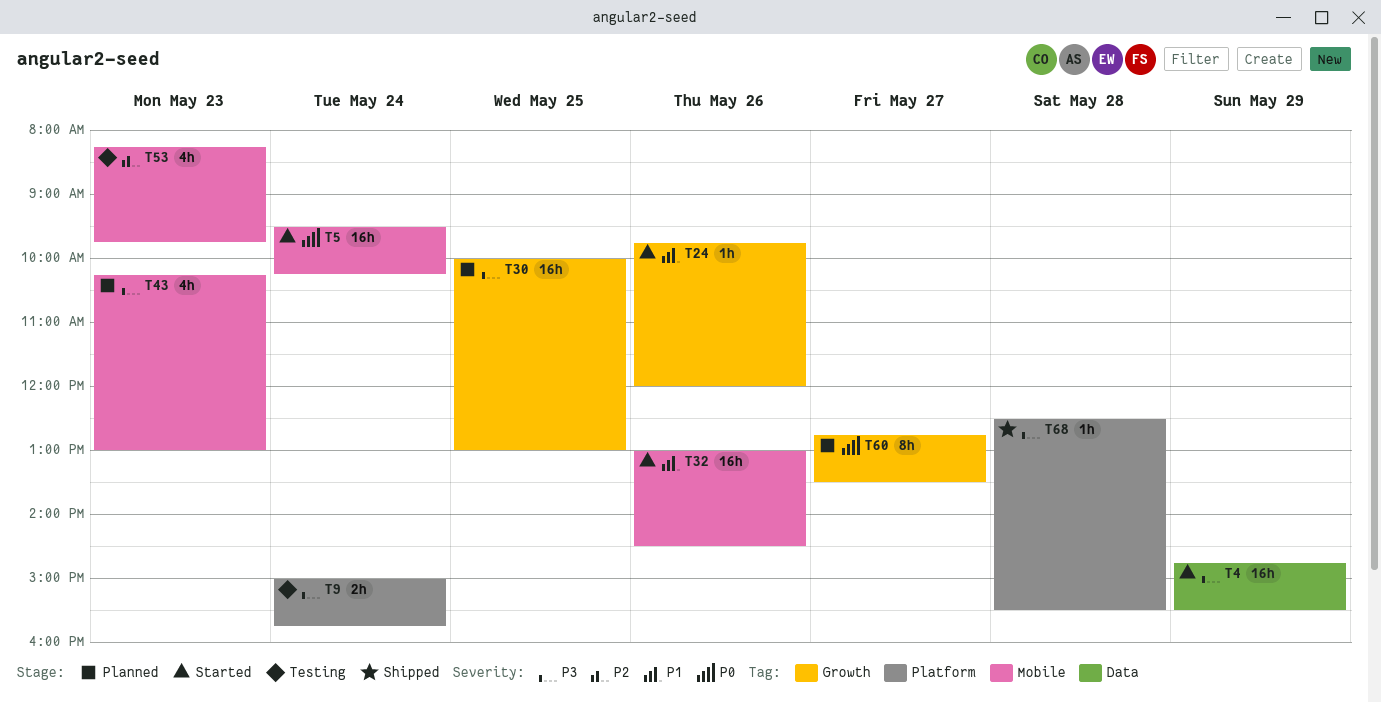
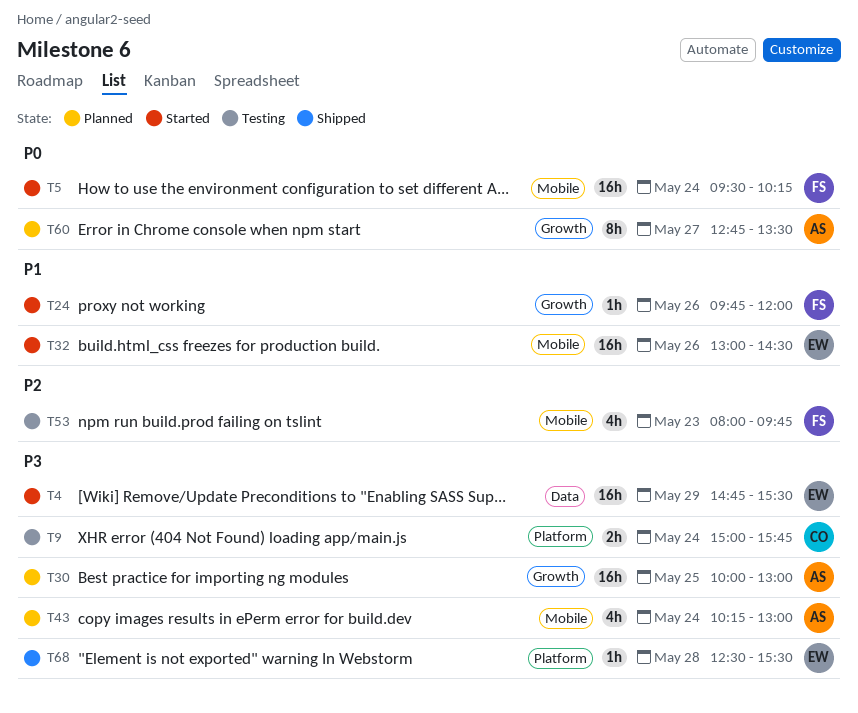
T43, day: May 23 -> May 24
T53, begins: 08:15 -> 08:00

